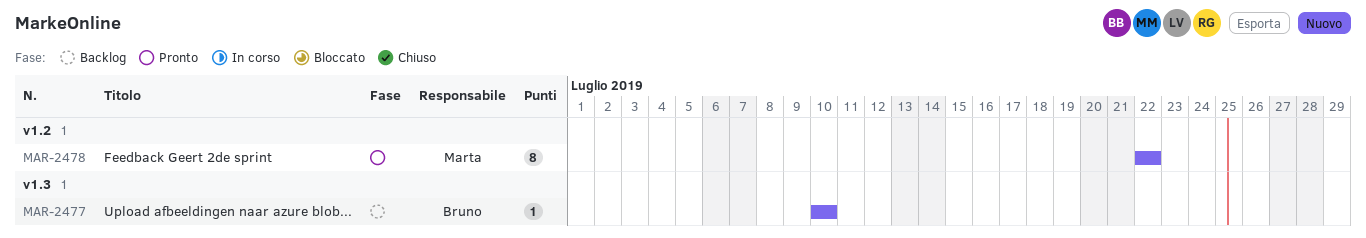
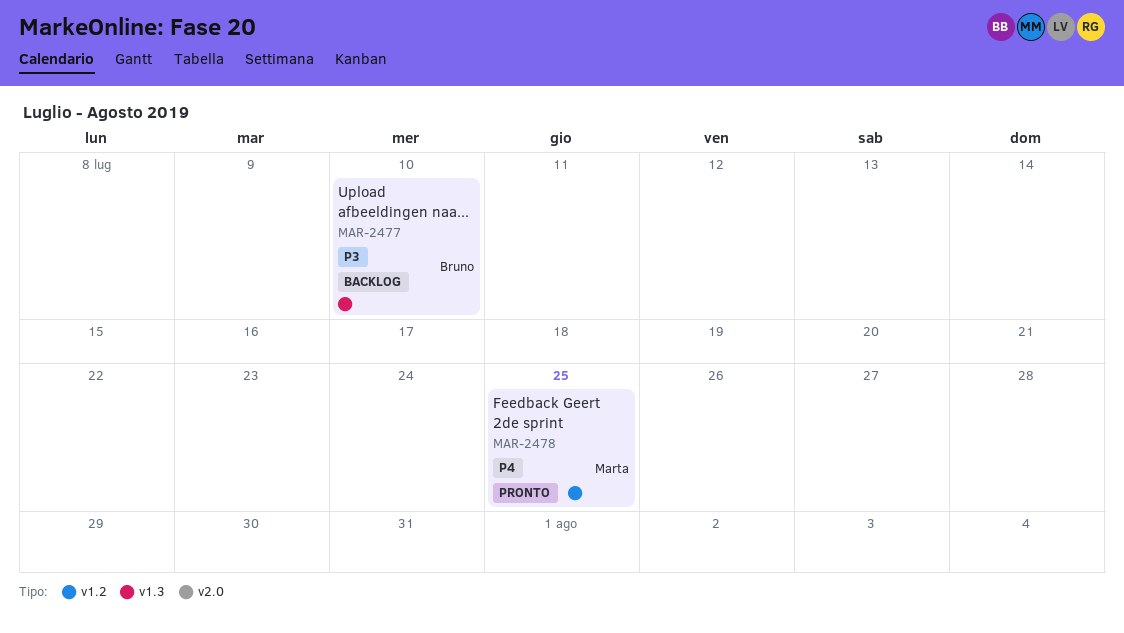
MAR-2478, due: Jul 22 -> Jul 25

